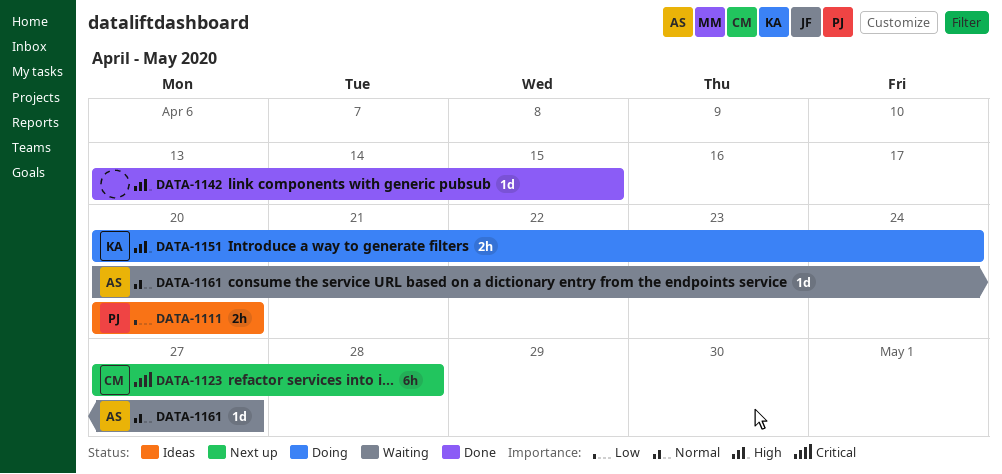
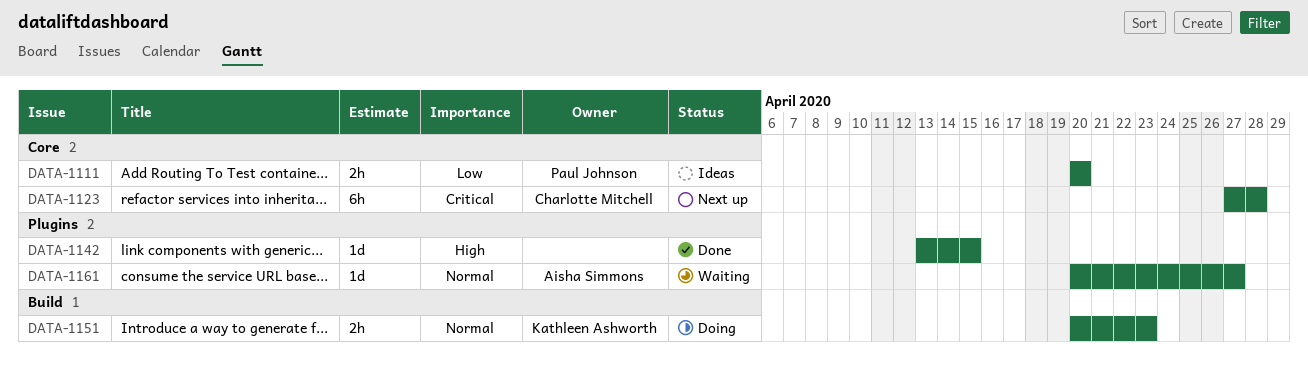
DATA-1151, priority: High -> Normal
DATA-1151, due: Apr 24 -> Apr 23

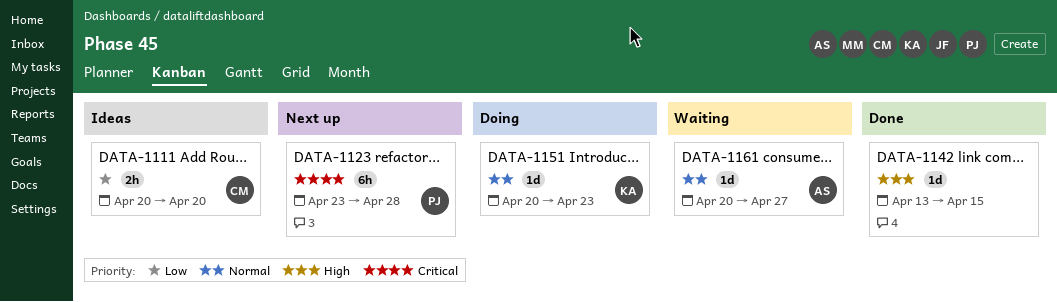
DATA-1111, owner: Paul Johnson -> Charlotte Mitchell
DATA-1123, owner: Charlotte Mitchell -> Paul Johnson
DATA-1123, start: Apr 27 -> Apr 23
DATA-1151, estimate: 2h -> 1d

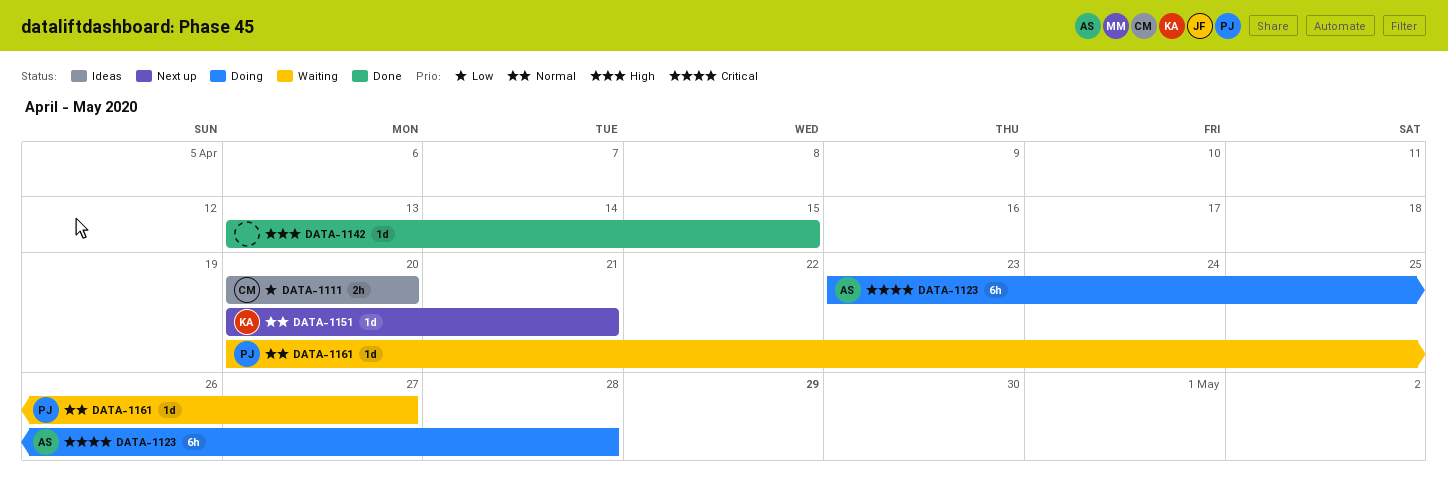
DATA-1123, status: Next up -> Doing
DATA-1123, owner: PJ -> AS
DATA-1151, status: Doing -> Next up
DATA-1151, due: Apr 23 -> Apr 21
DATA-1161, owner: AS -> PJ

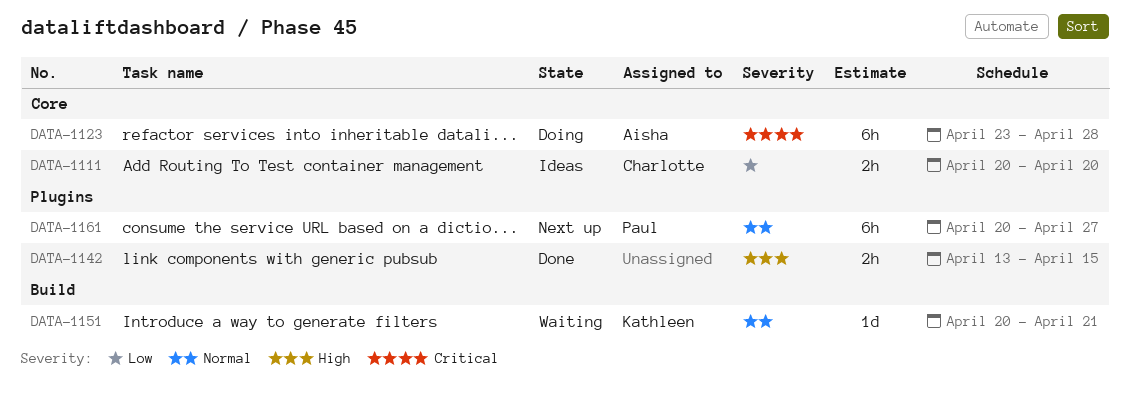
DATA-1142, estimate: 1d -> 2h
DATA-1151, status: Next up -> Waiting
DATA-1161, status: Waiting -> Next up
DATA-1161, estimate: 1d -> 6h

